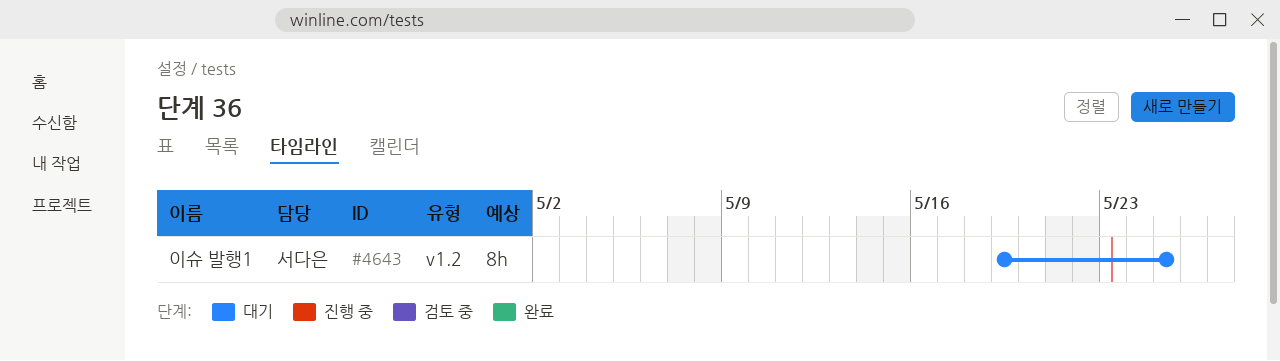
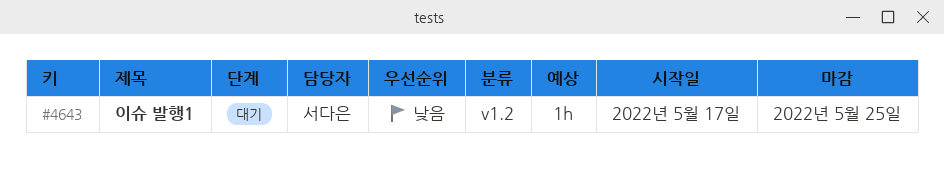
#4643, estimate: 8h -> 1h
#4643, start: May 19 -> May 17

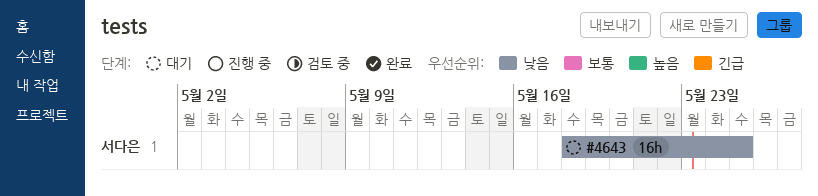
#4643, estimate: 1h -> 16h
#4643, start: May 17 -> May 18

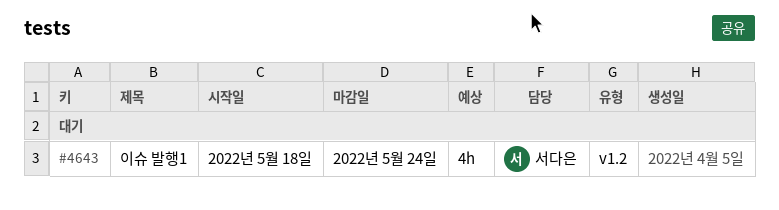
#4643, estimate: 16h -> 4h
#4643, due: May 25 -> May 24

